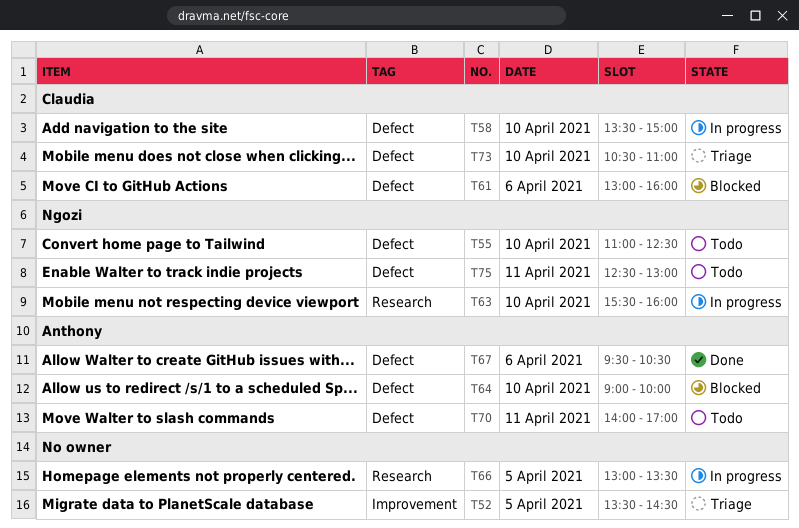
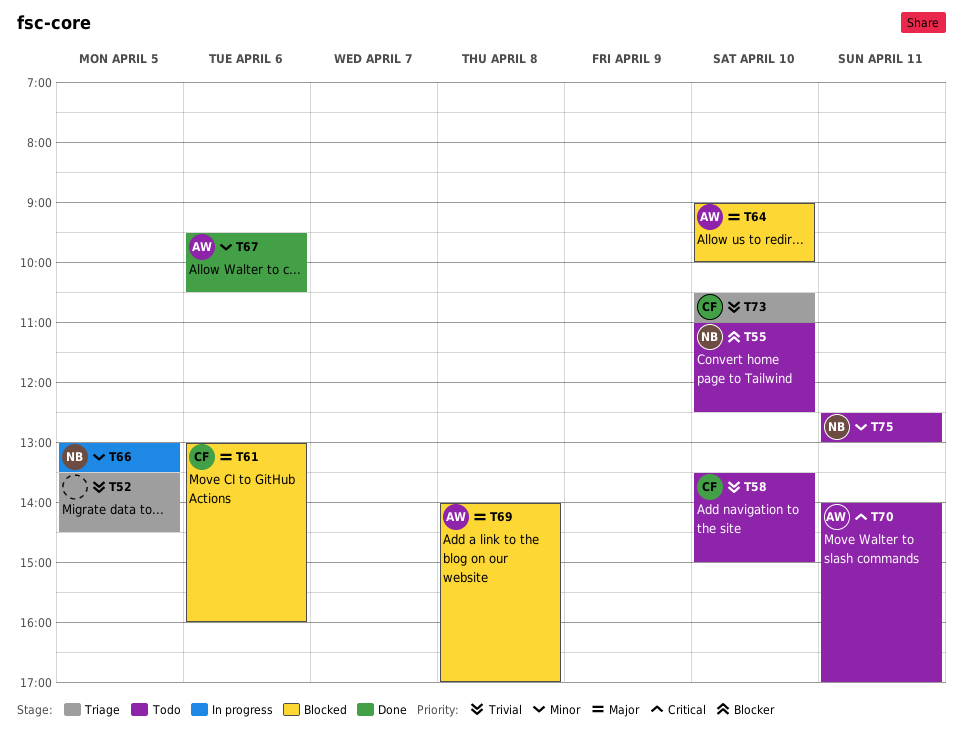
T58, status: In progress -> Todo
T63: present -> none
T66, owner: none -> Ngozi
T69: none -> present

